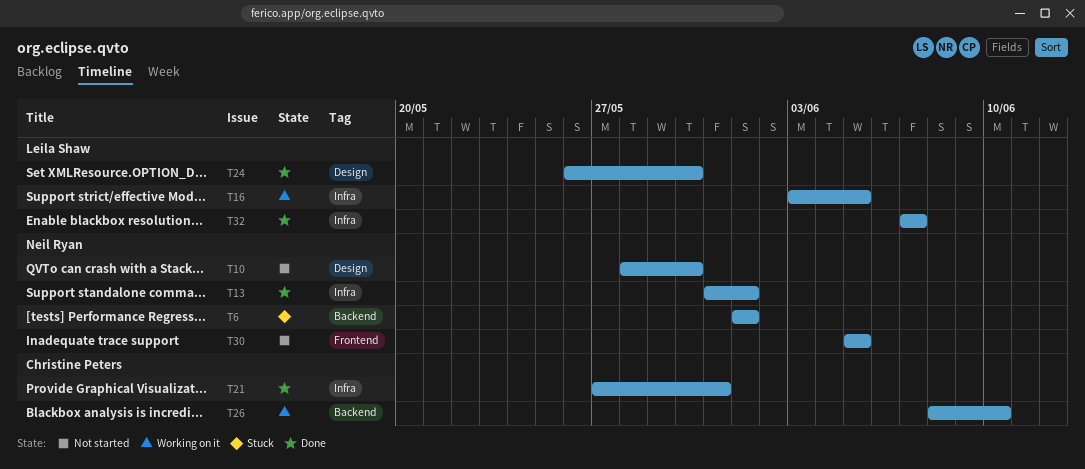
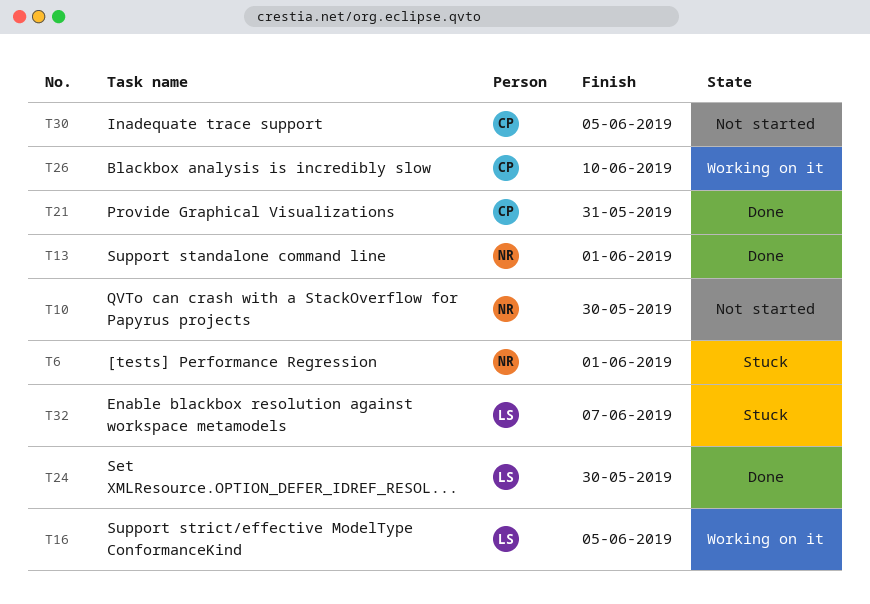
T30, owner: Neil Ryan -> Christine Peters
T32, status: Done -> Stuck

